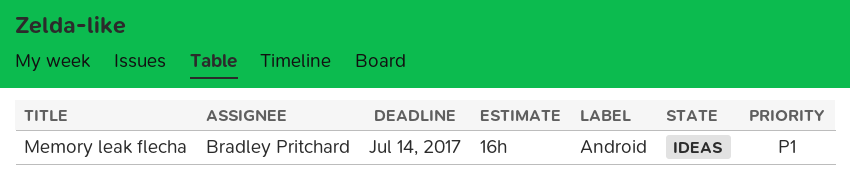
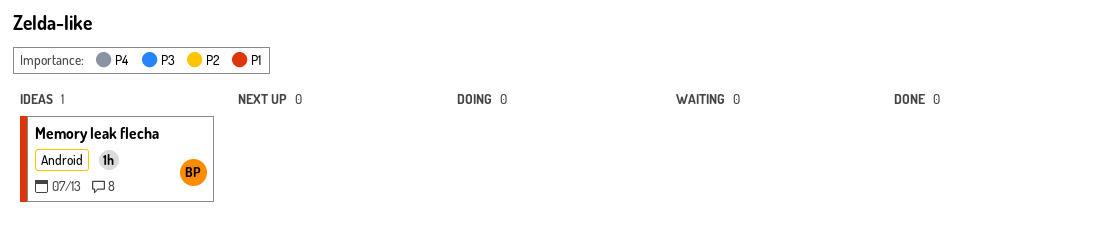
Memory leak flecha, estimate: 16h -> 1h
Memory leak flecha, due: Jul 14 -> Jul 13

